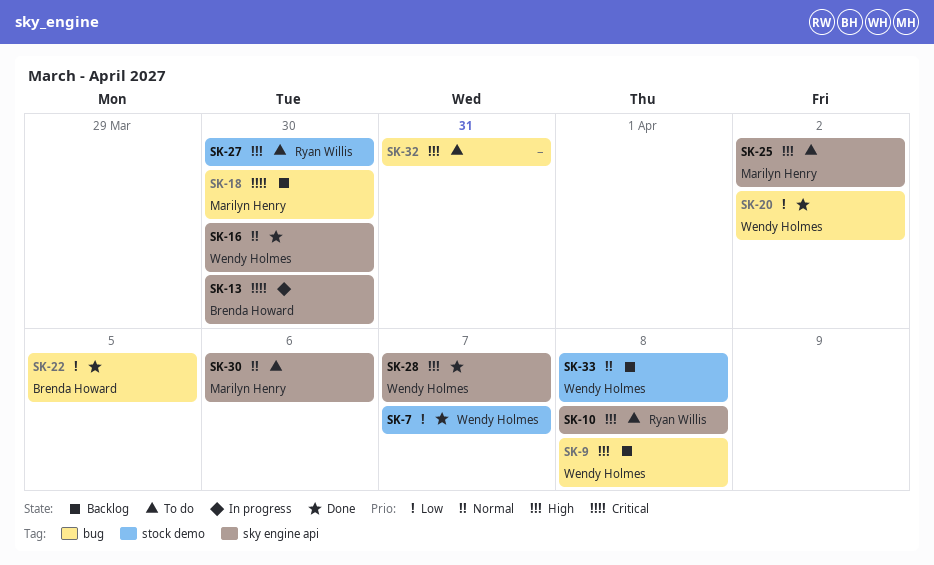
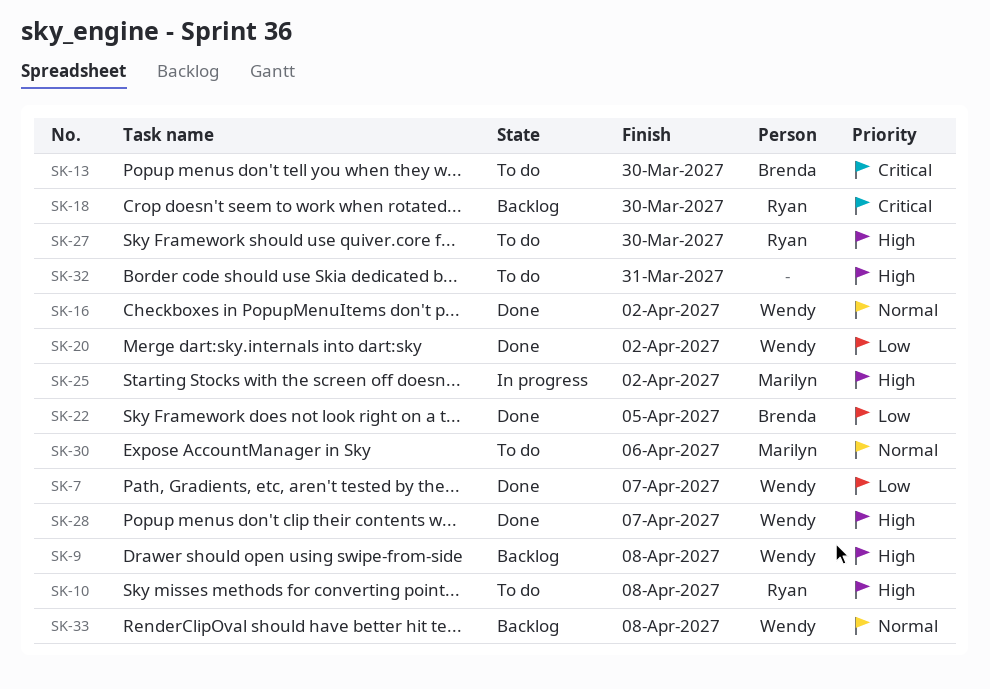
SK-13, status: In progress -> To do
SK-16, due: Mar 30 -> Apr 2
SK-18, owner: Marilyn Henry -> Ryan Willis
SK-25, status: To do -> In progress

